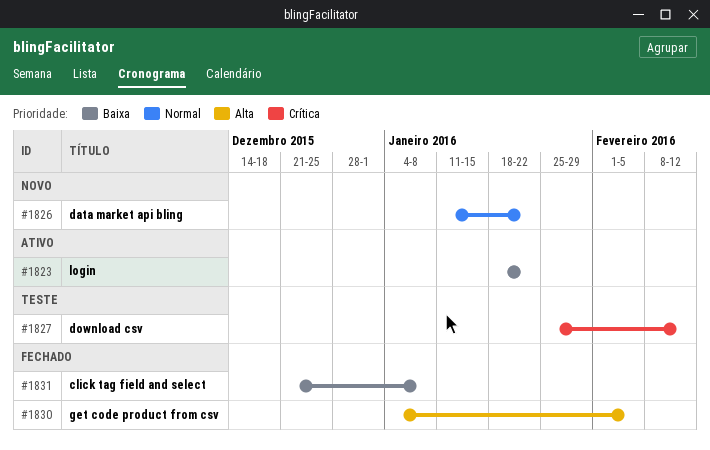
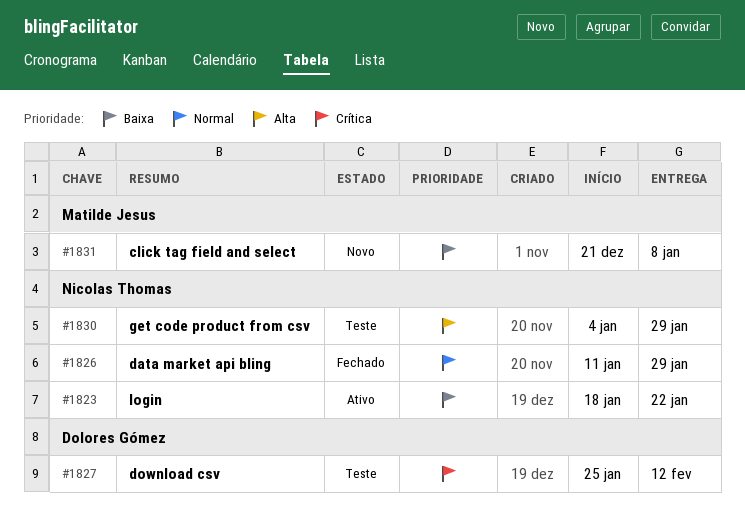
#1826, status: Novo -> Fechado
#1826, due: Jan 22 -> Jan 29
#1830, status: Fechado -> Teste
#1830, due: Feb 5 -> Jan 29
#1831, status: Fechado -> Novo

